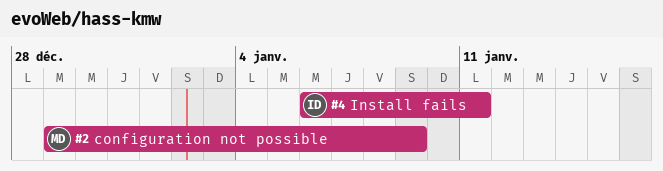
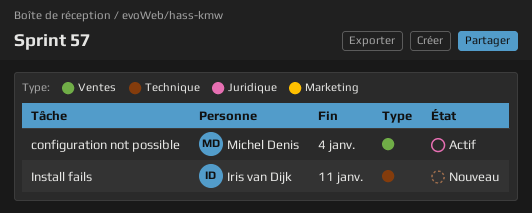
configuration not possible, due: Jan 9 -> Jan 4

